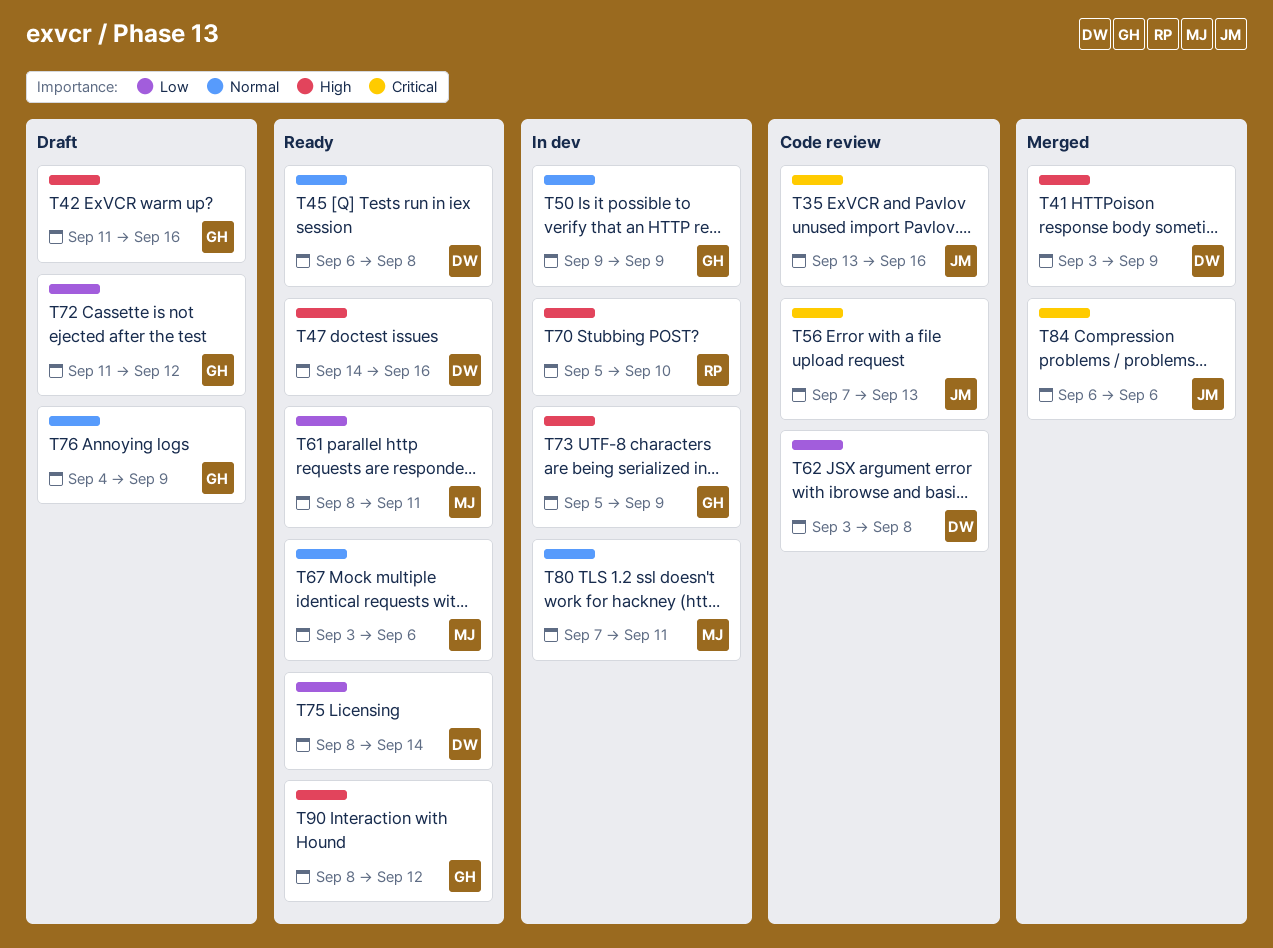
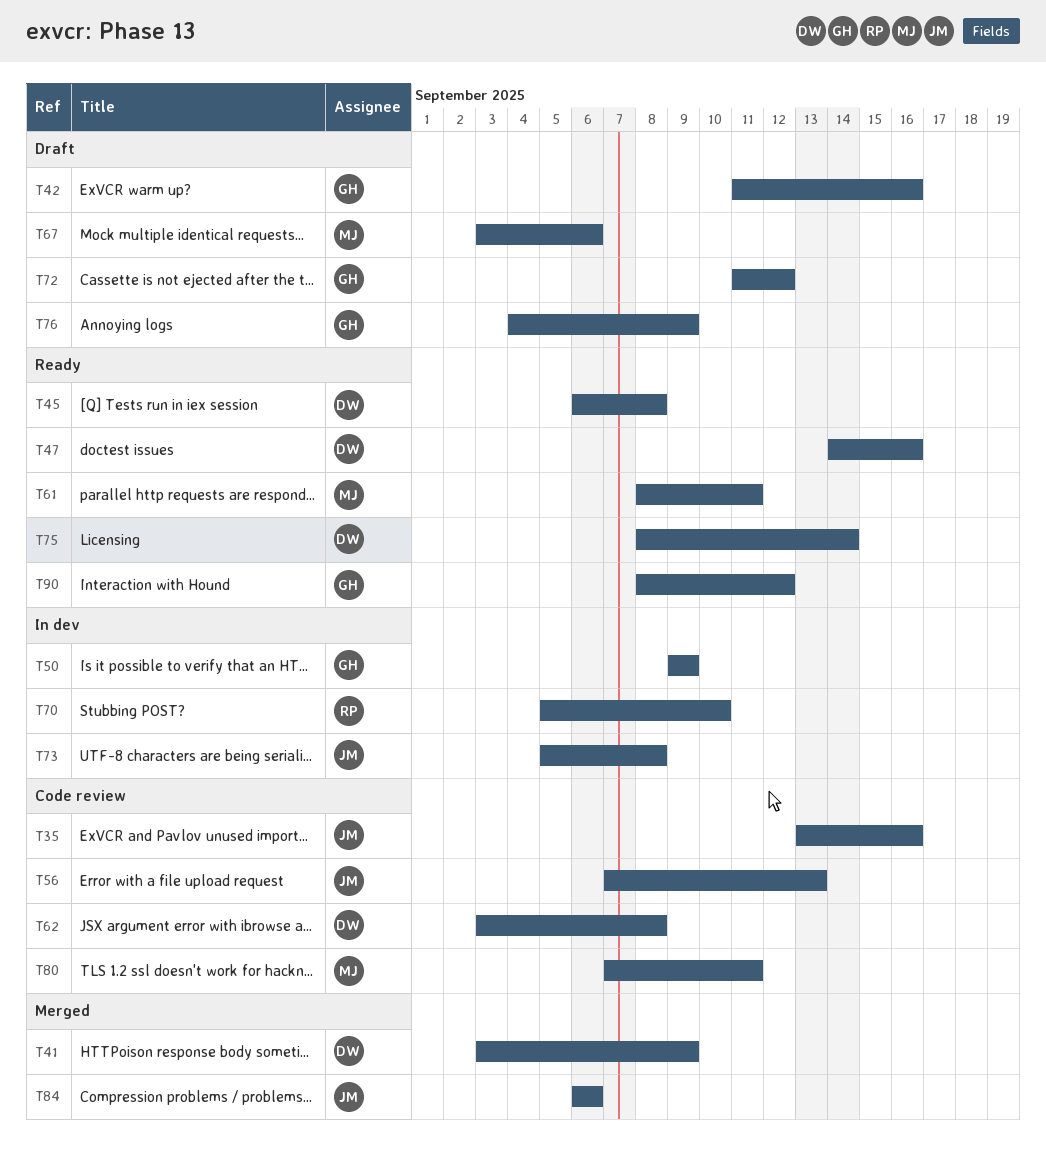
T67, status: Ready -> Draft
T73, owner: GH -> JM
T73, due: Sep 9 -> Sep 8
T80, status: In dev -> Code review

